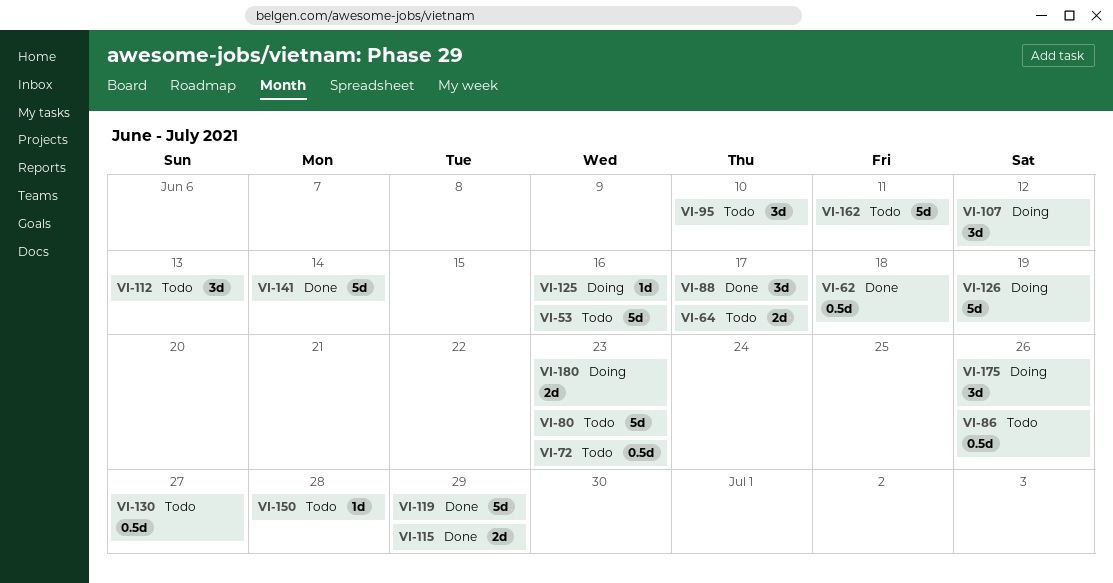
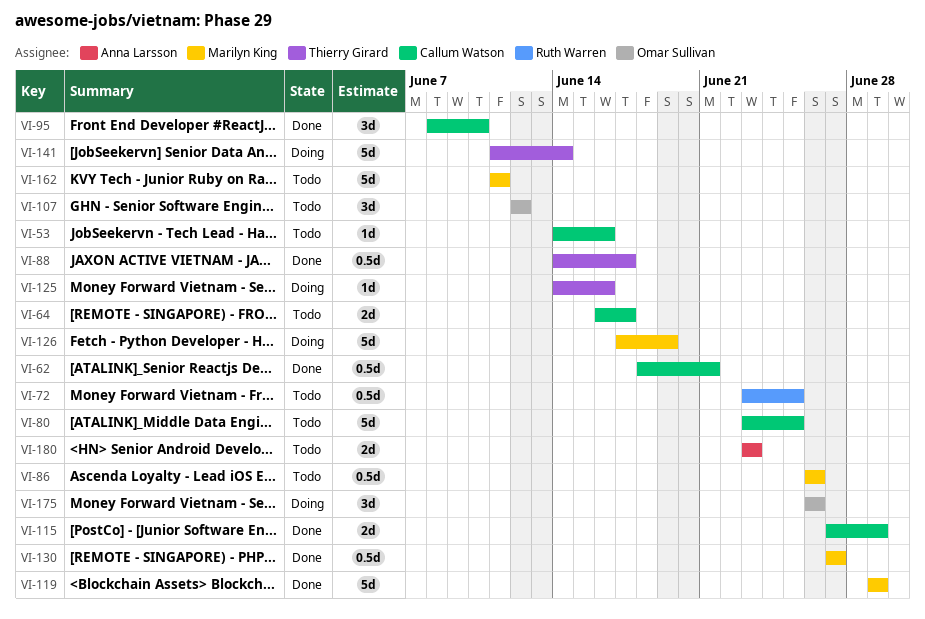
VI-53, estimate: 5d -> 1d
VI-62, due: Jun 18 -> Jun 21
VI-72, due: Jun 23 -> Jun 25
VI-80, due: Jun 23 -> Jun 25
VI-88, estimate: 3d -> 0.5d
VI-95, status: Todo -> Done
VI-107, status: Doing -> Todo
VI-112: present -> none
VI-130, status: Todo -> Done
VI-141, status: Done -> Doing
VI-150: present -> none
VI-180, status: Doing -> Todo

